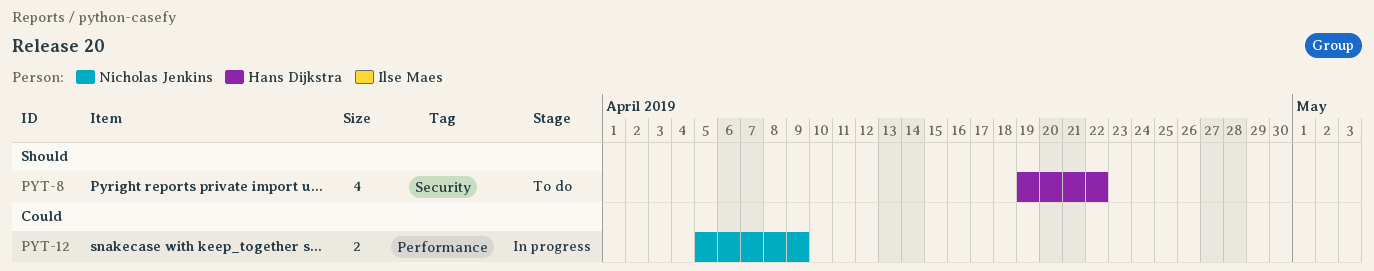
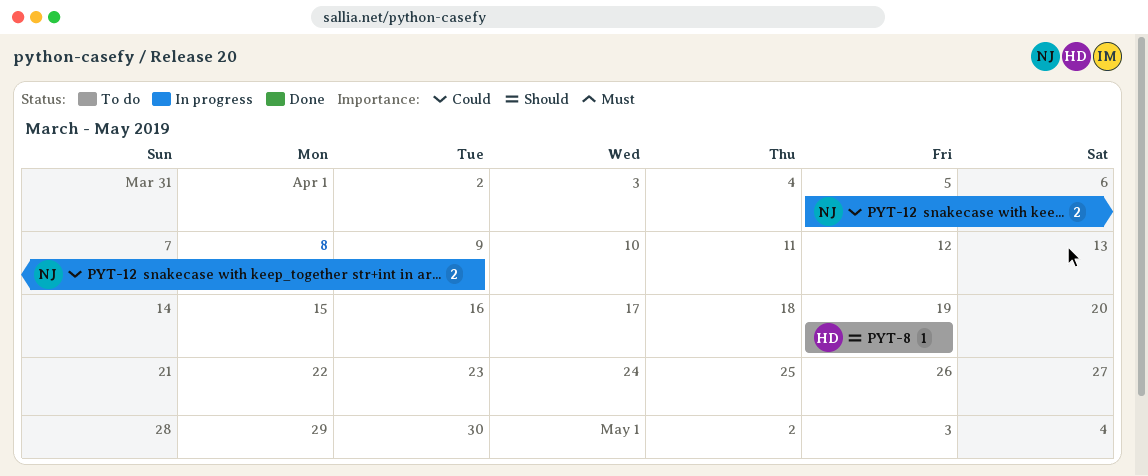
PYT-8, estimate: 4 -> 1
PYT-8, due: Apr 22 -> Apr 19

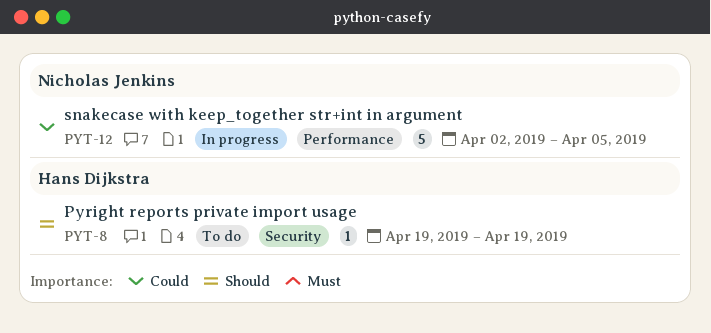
PYT-12, estimate: 2 -> 5
PYT-12, start: Apr 5 -> Apr 2
PYT-12, due: Apr 9 -> Apr 5

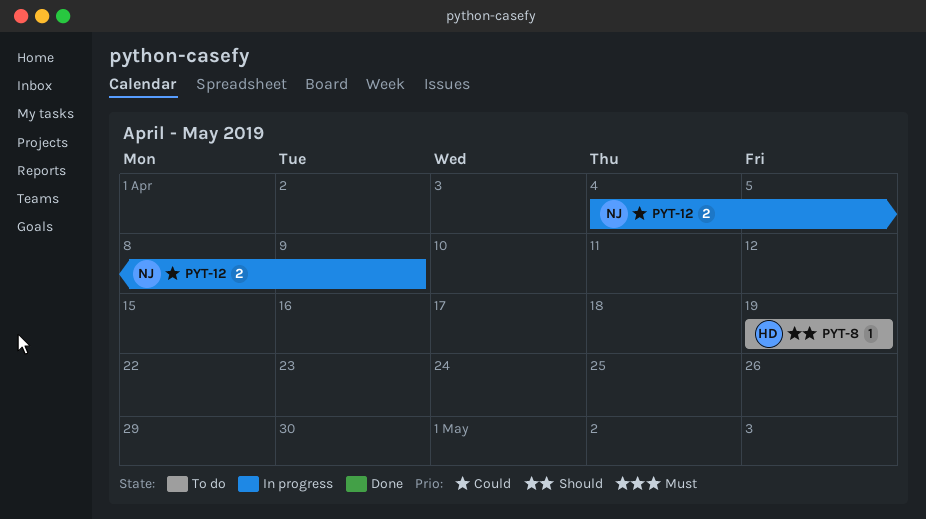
PYT-12, estimate: 5 -> 2
PYT-12, start: Apr 2 -> Apr 4
PYT-12, due: Apr 5 -> Apr 9

